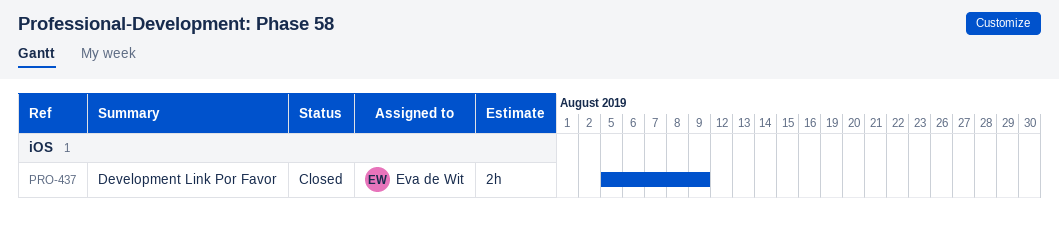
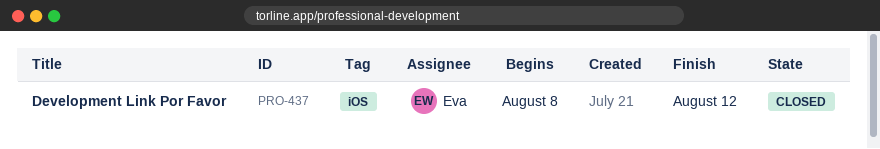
PRO-437, start: Aug 5 -> Aug 8
PRO-437, due: Aug 9 -> Aug 12

